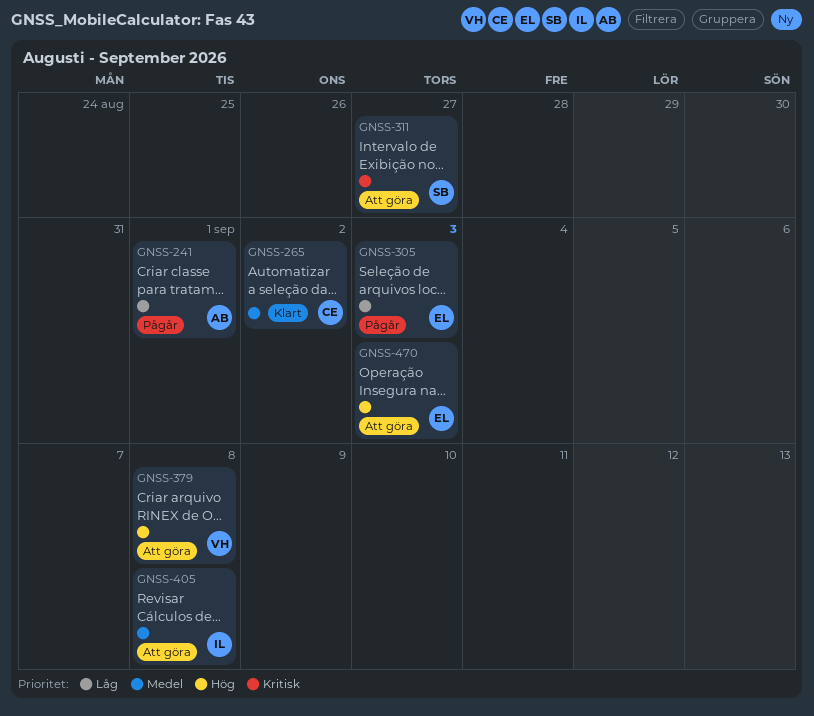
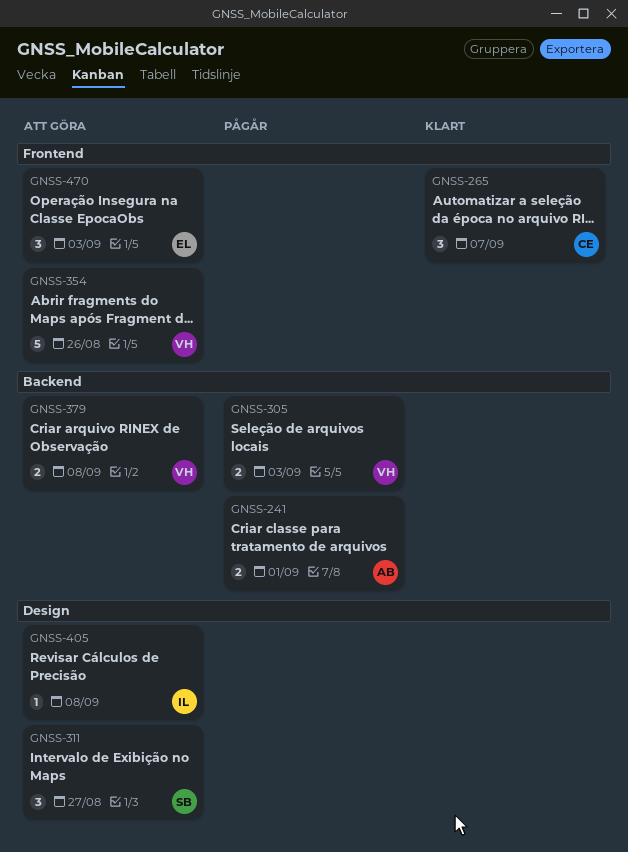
GNSS-265, due: Sep 2 -> Sep 7
GNSS-305, owner: EL -> VH
GNSS-354: none -> present

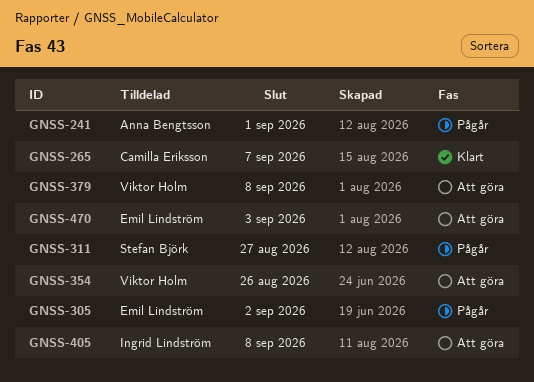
GNSS-305, owner: Viktor Holm -> Emil Lindström
GNSS-305, due: Sep 3 -> Sep 2
GNSS-311, status: Att göra -> Pågår

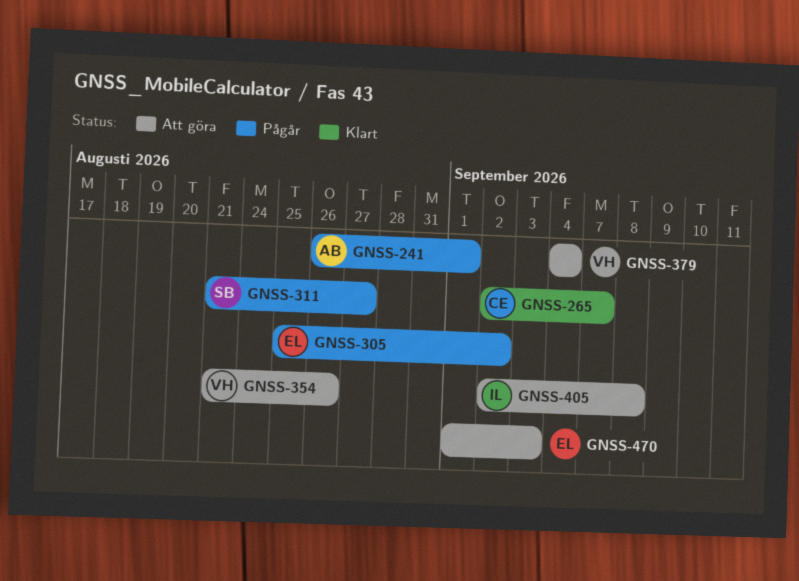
GNSS-379, due: Sep 8 -> Sep 4

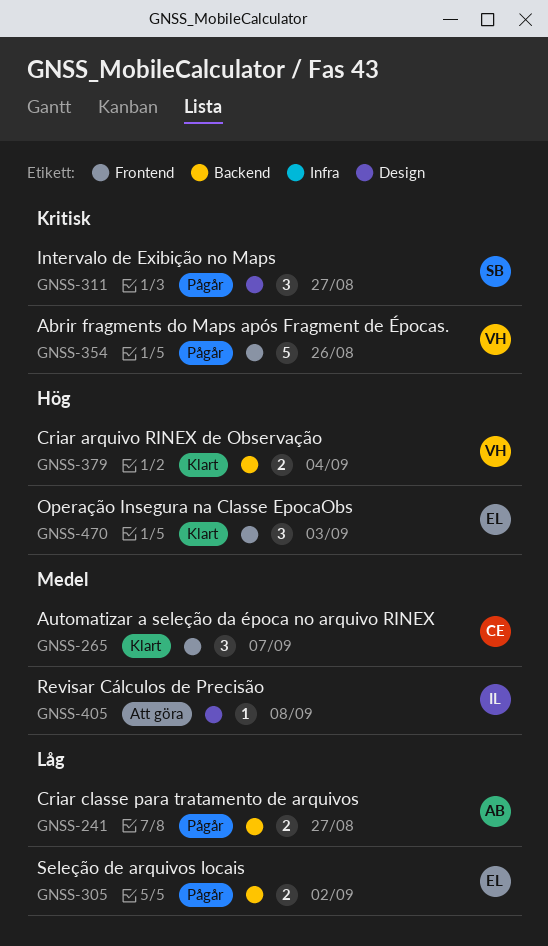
GNSS-241, due: Sep 1 -> Aug 27
GNSS-354, status: Att göra -> Pågår
GNSS-379, status: Att göra -> Klart
GNSS-470, status: Att göra -> Klart

